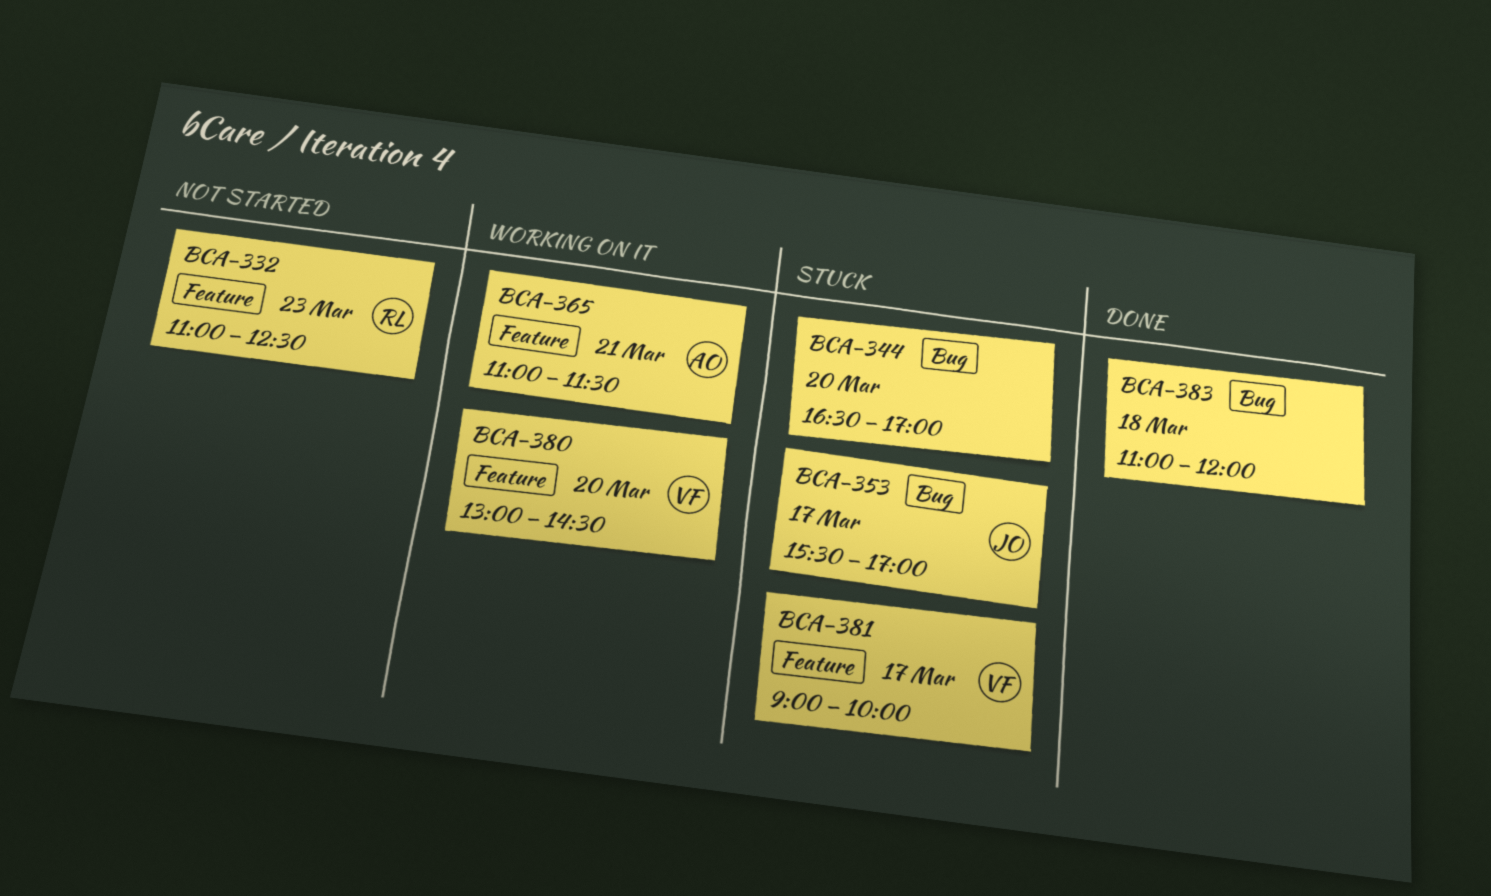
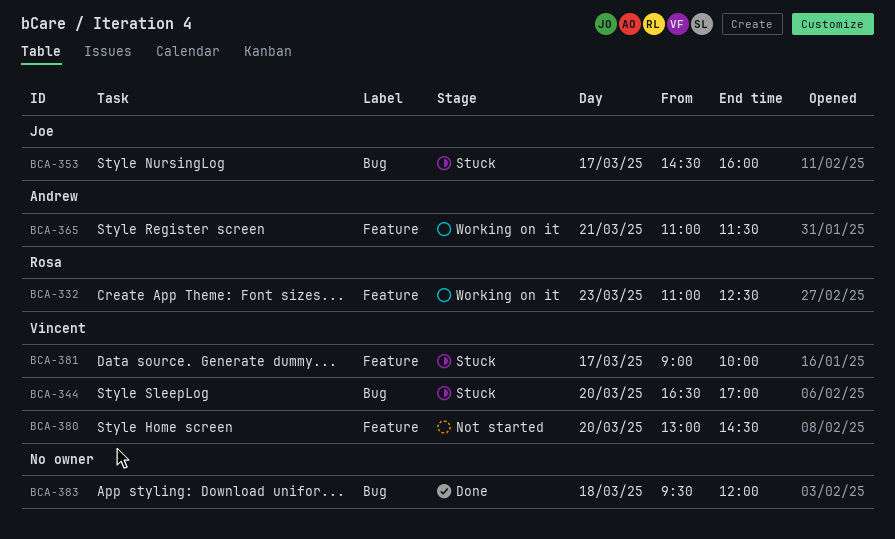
BCA-332, status: Not started -> Working on it
BCA-344, owner: none -> Vincent
BCA-353, begins: 15:30 -> 14:30
BCA-353, ends: 17:00 -> 16:00
BCA-380, status: Working on it -> Not started
BCA-383, begins: 11:00 -> 09:30

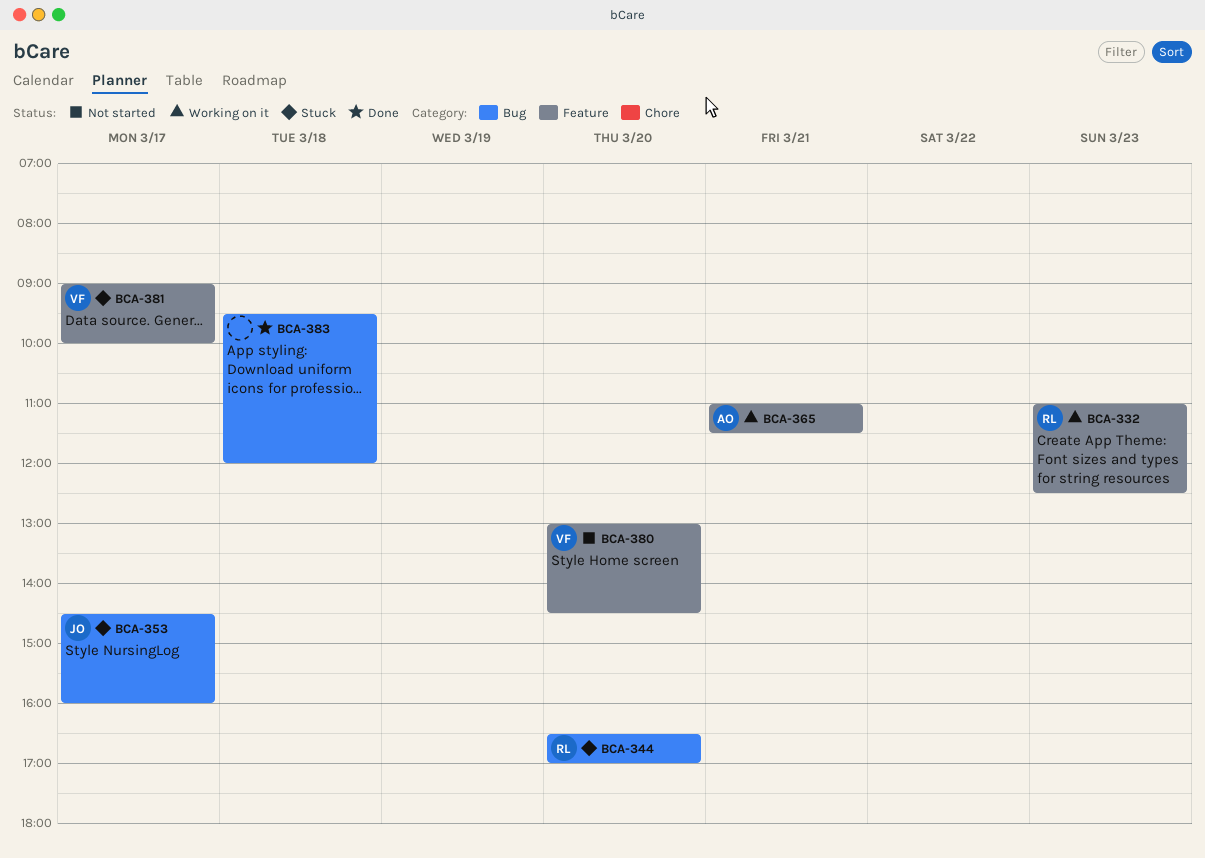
BCA-344, owner: Vincent -> Rosa

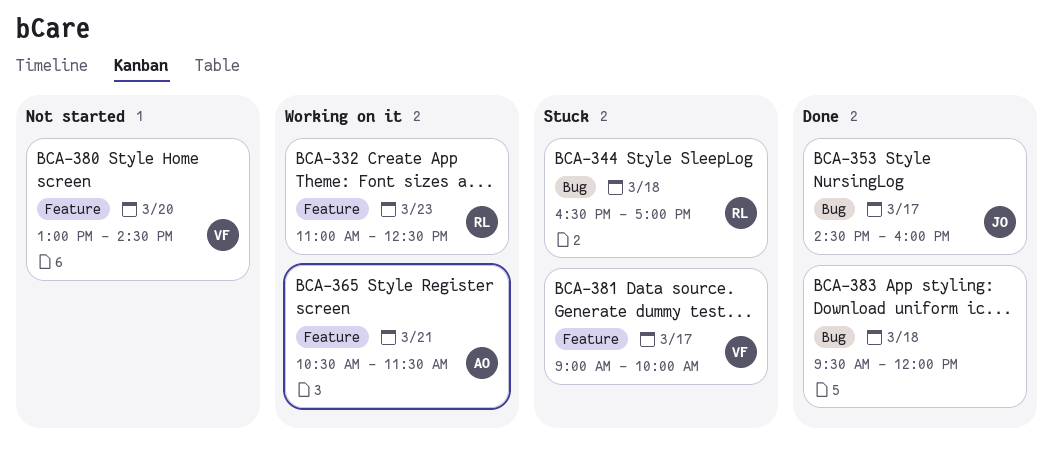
BCA-344, day: Mar 20 -> Mar 18
BCA-353, status: Stuck -> Done
BCA-365, begins: 11:00 -> 10:30

